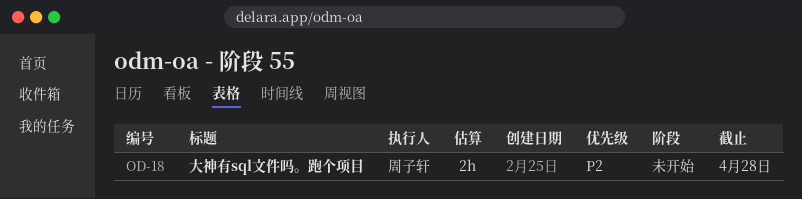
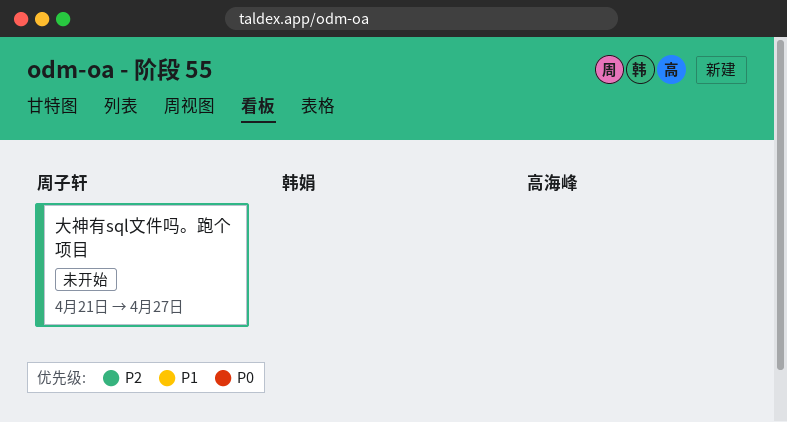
大神有sql文件吗。跑个项目, due: Apr 28 -> Apr 27

